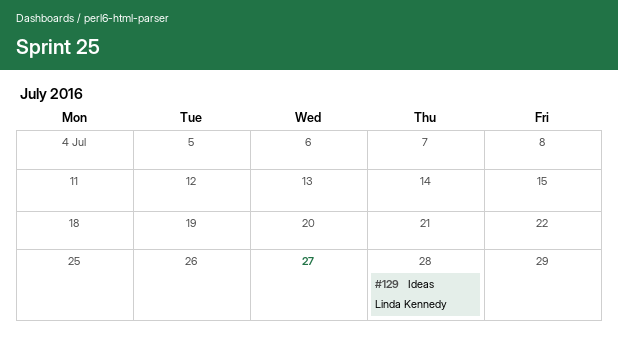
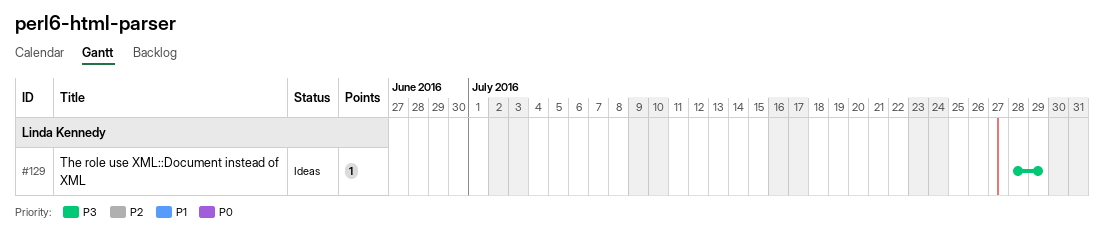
#129, due: Jul 28 -> Jul 29

